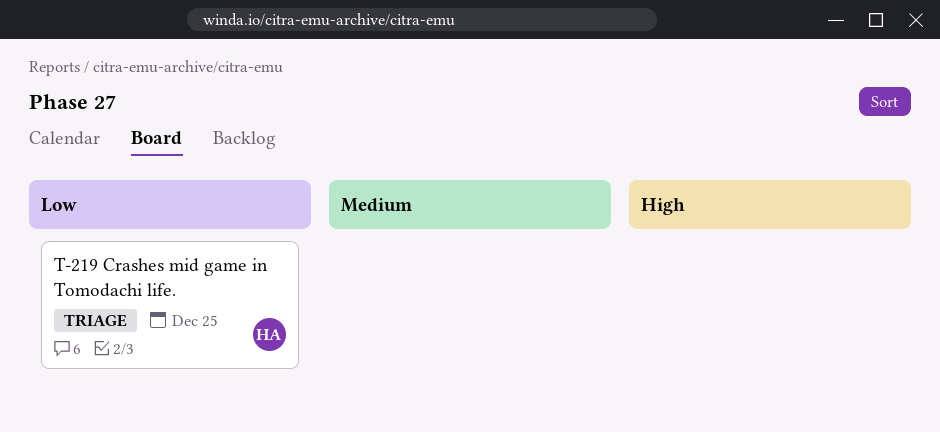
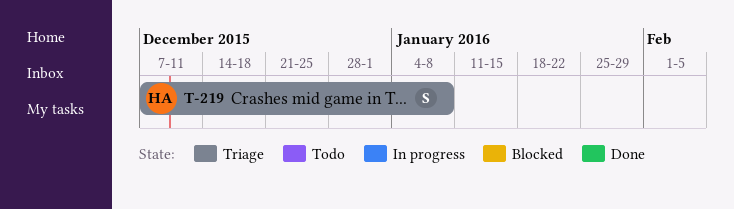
T-219, due: Dec 25 -> Jan 8

